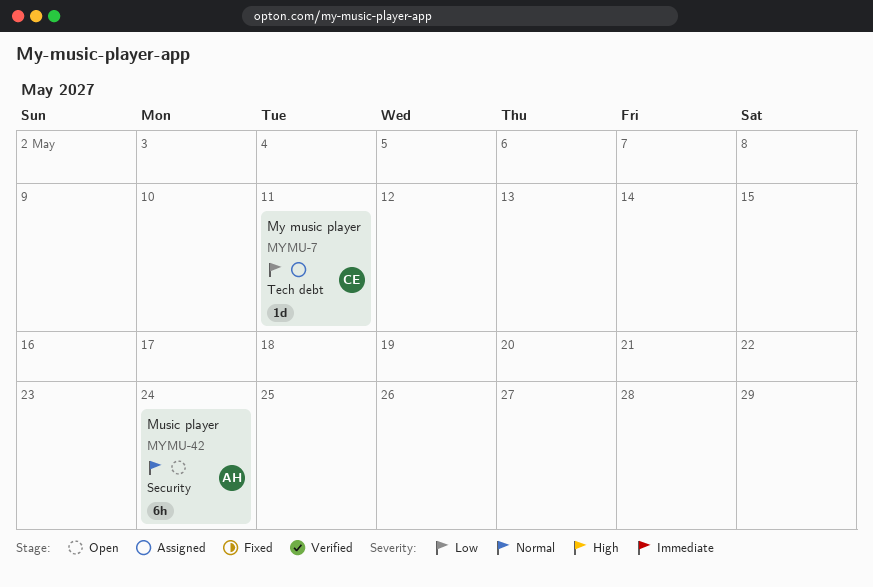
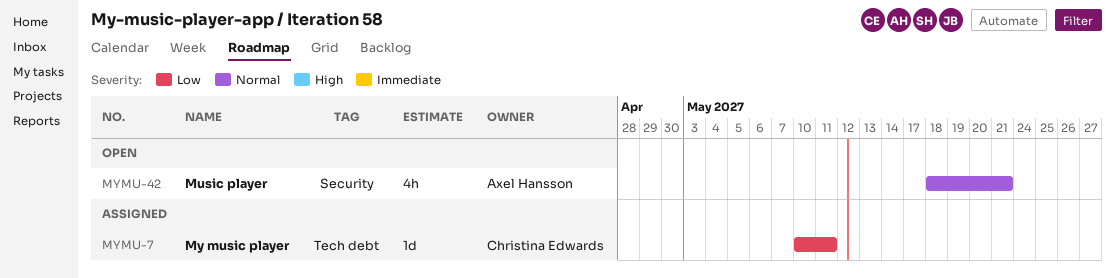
MYMU-42, estimate: 6h -> 4h
MYMU-42, due: May 24 -> May 21

